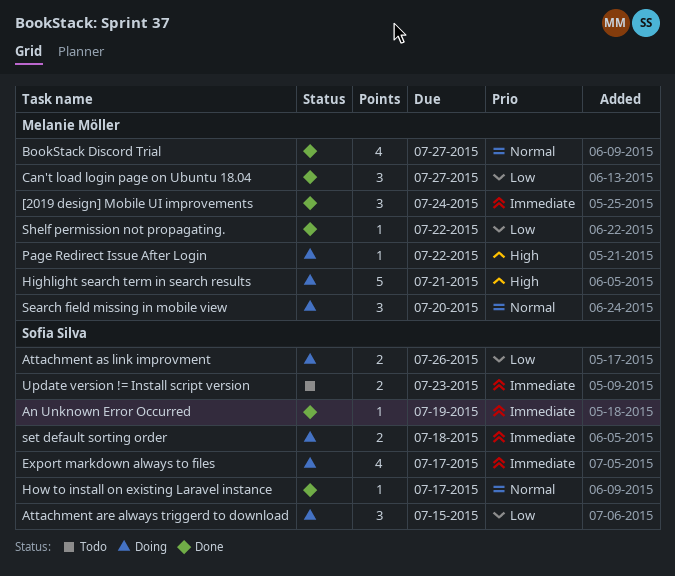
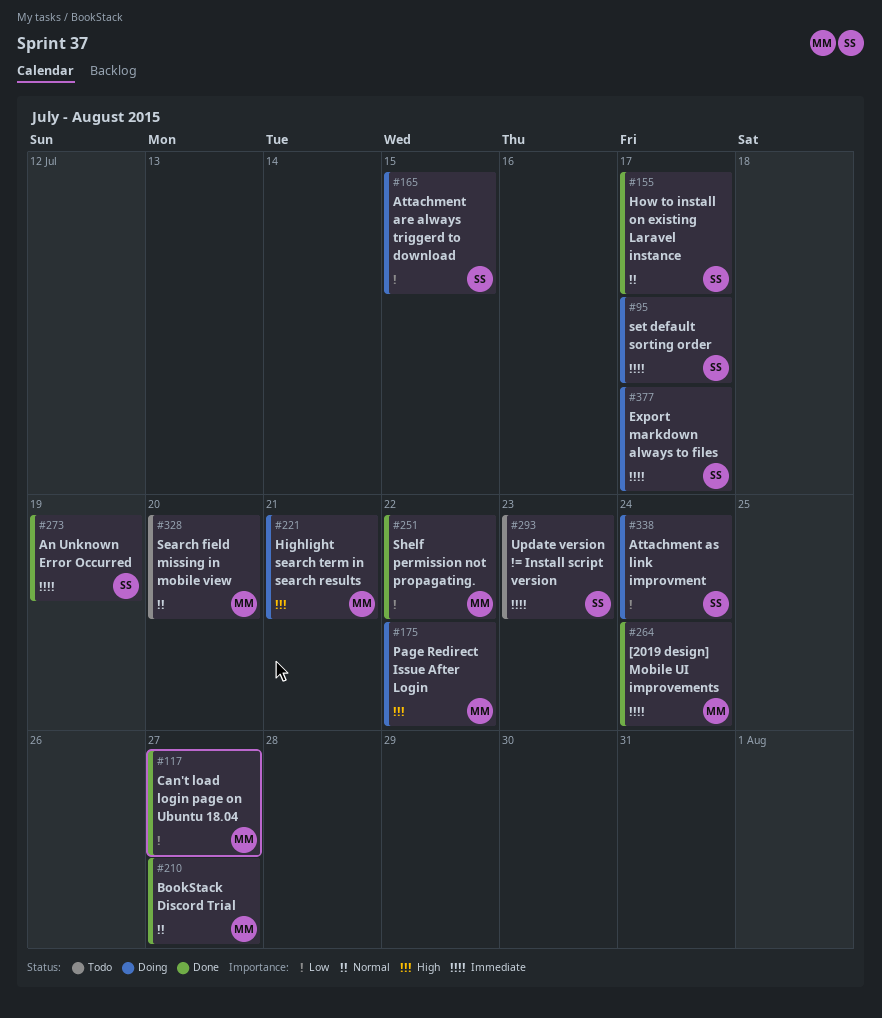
Attachment as link improvment, due: Jul 26 -> Jul 24
Search field missing in mobile view, status: Doing -> Todo
set default sorting order, due: Jul 18 -> Jul 17

